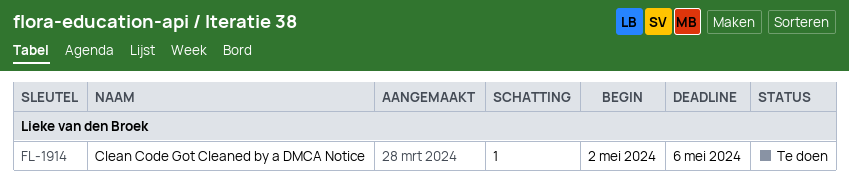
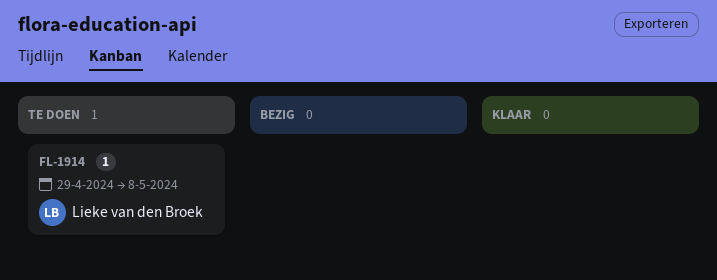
FL-1914, start: May 2 -> Apr 29
FL-1914, due: May 6 -> May 8

